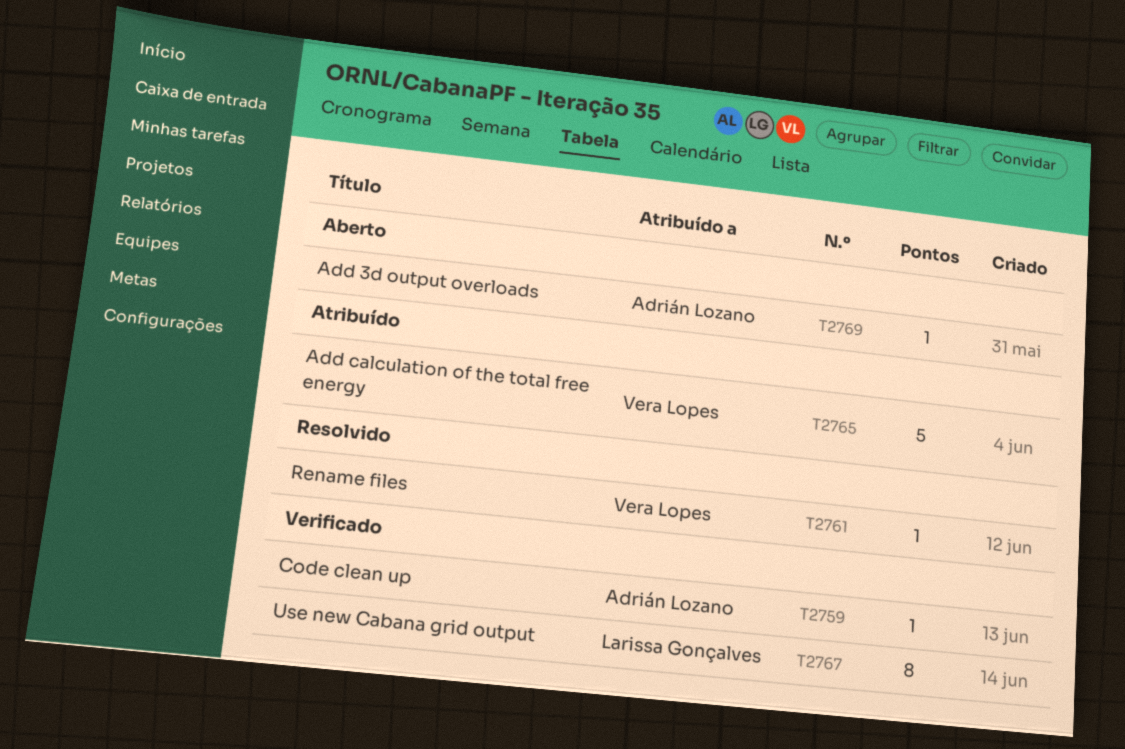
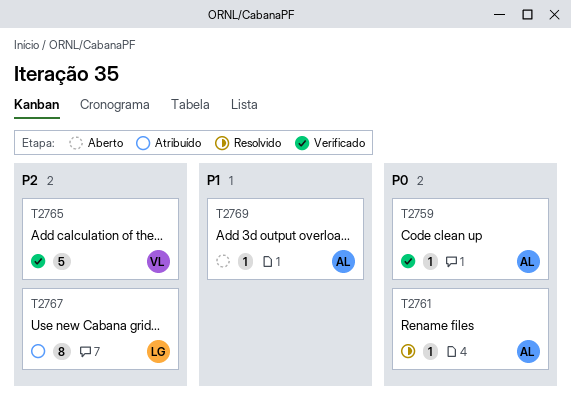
T2761, owner: Vera Lopes -> Adrián Lozano
T2765, status: Atribuído -> Verificado
T2767, status: Verificado -> Atribuído

